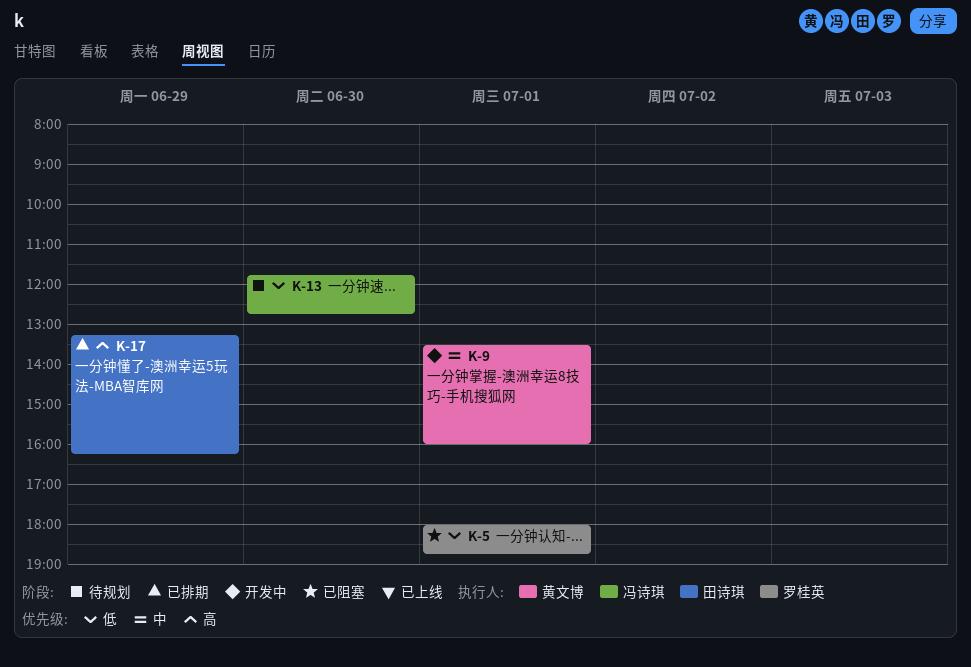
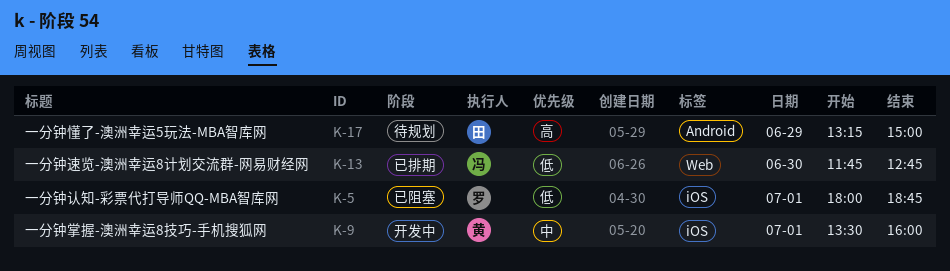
K-13, status: 待规划 -> 已排期
K-17, status: 已排期 -> 待规划
K-17, ends: 16:15 -> 15:00

